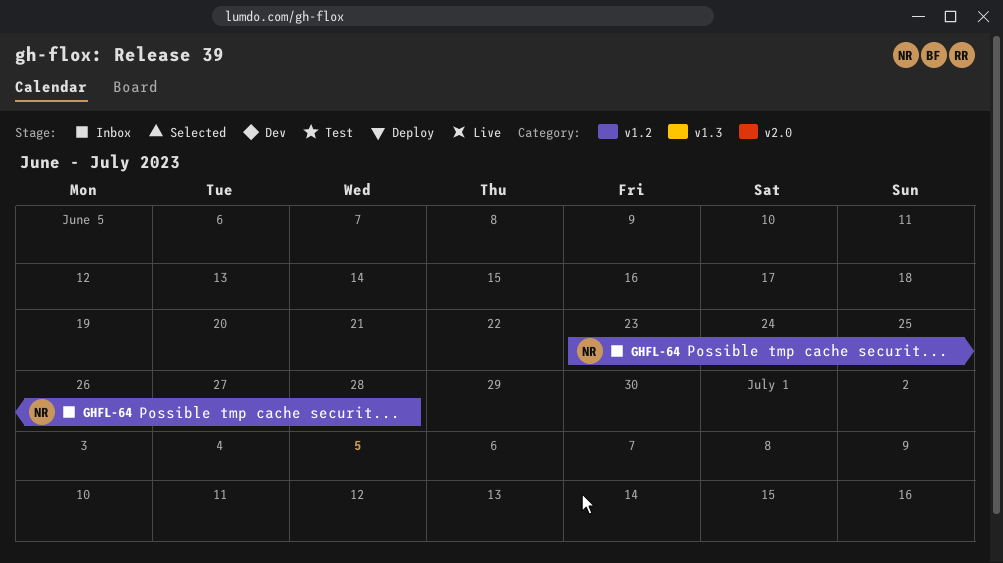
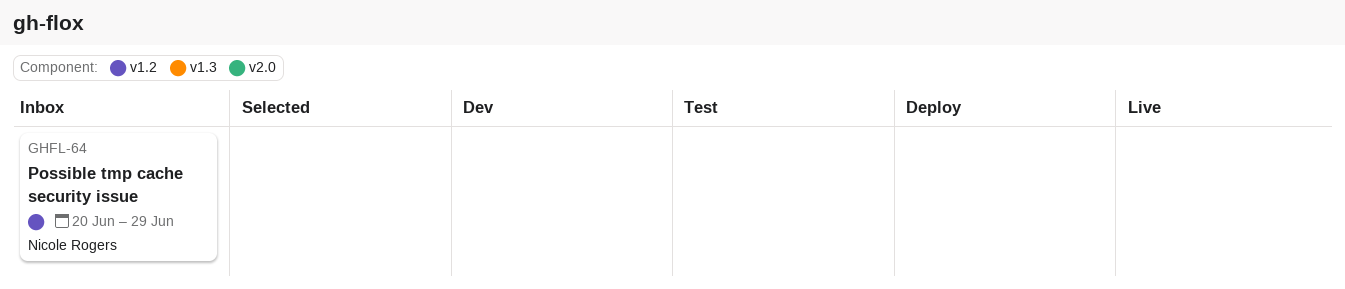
GHFL-64, start: Jun 23 -> Jun 20
GHFL-64, due: Jun 28 -> Jun 29

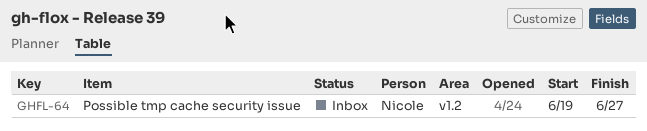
GHFL-64, start: Jun 20 -> Jun 19
GHFL-64, due: Jun 29 -> Jun 27

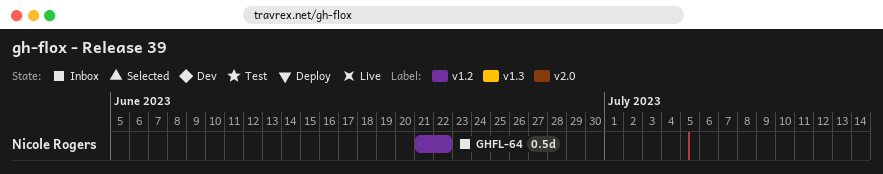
GHFL-64, start: Jun 19 -> Jun 21
GHFL-64, due: Jun 27 -> Jun 22

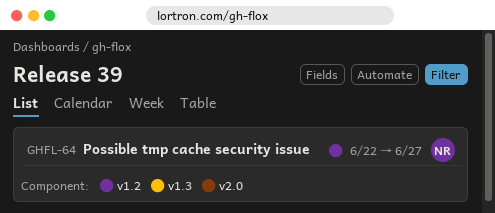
GHFL-64, start: Jun 21 -> Jun 22
GHFL-64, due: Jun 22 -> Jun 27

